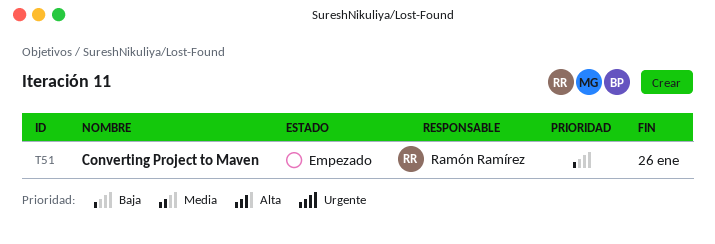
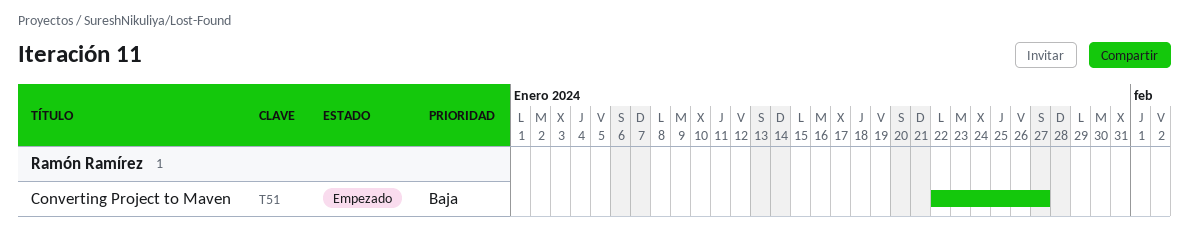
T51, due: Jan 26 -> Jan 27

